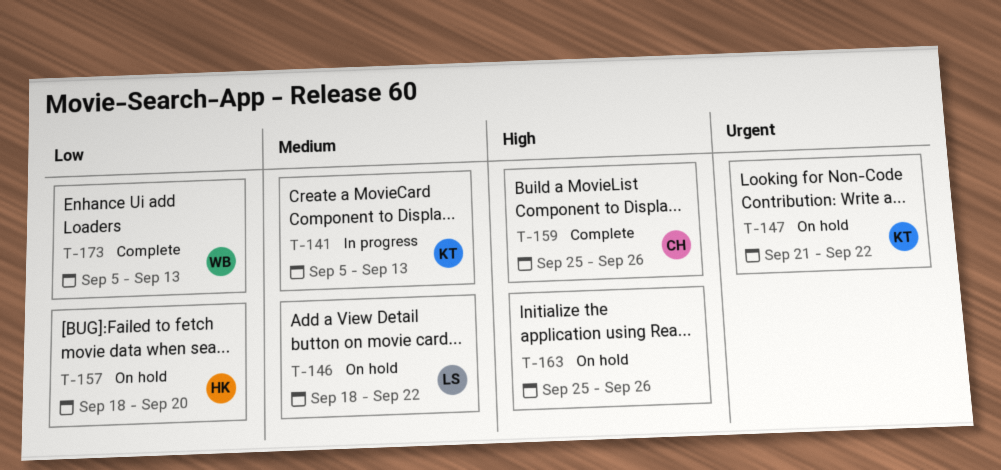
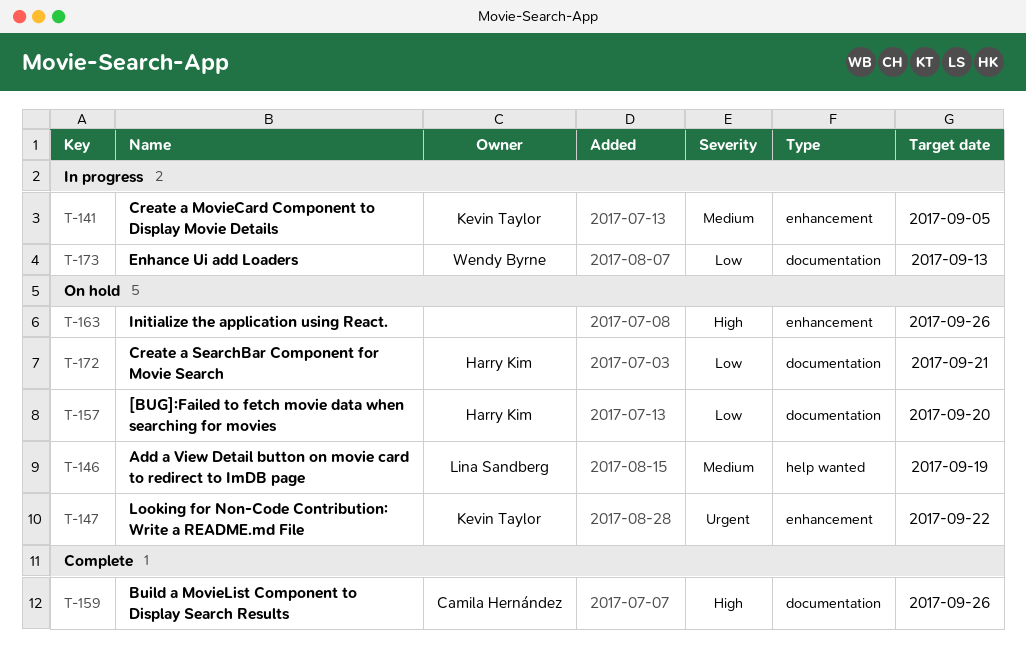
T-141, due: Sep 13 -> Sep 5
T-146, due: Sep 22 -> Sep 19
T-172: none -> present
T-173, status: Complete -> In progress

